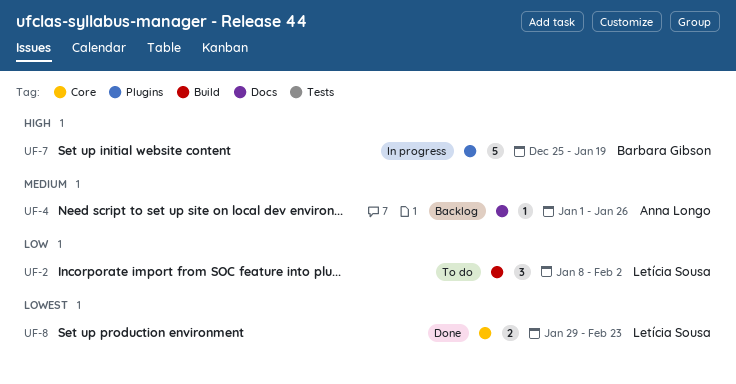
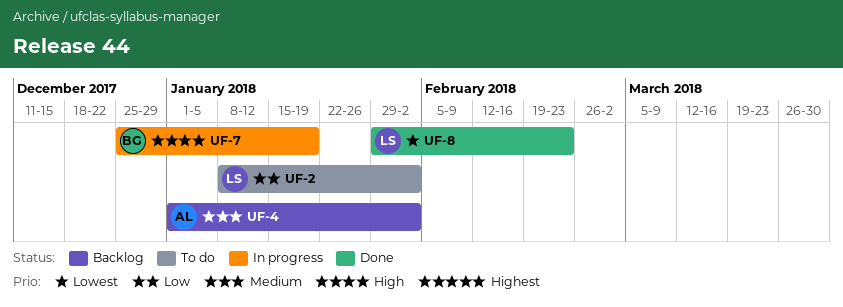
UF-4, due: Jan 26 -> Feb 2

